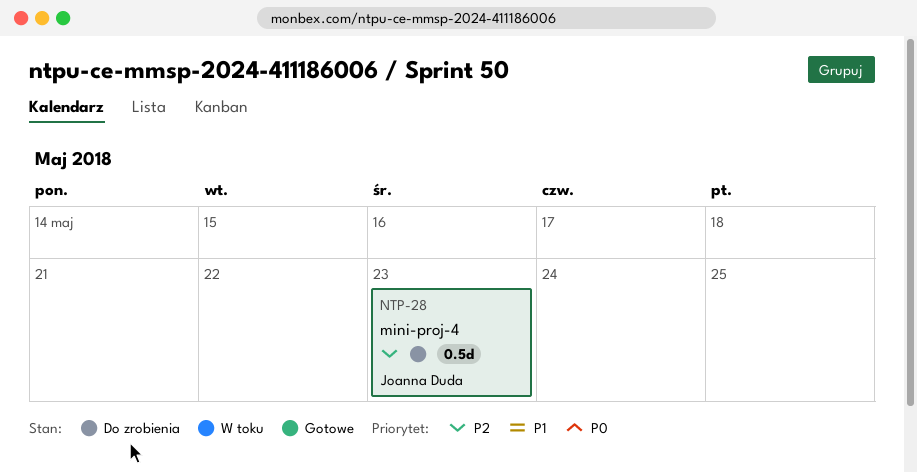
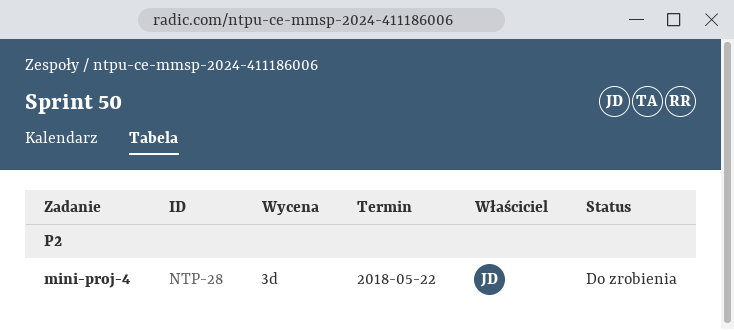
NTP-28, estimate: 0.5d -> 3d
NTP-28, due: May 23 -> May 22

